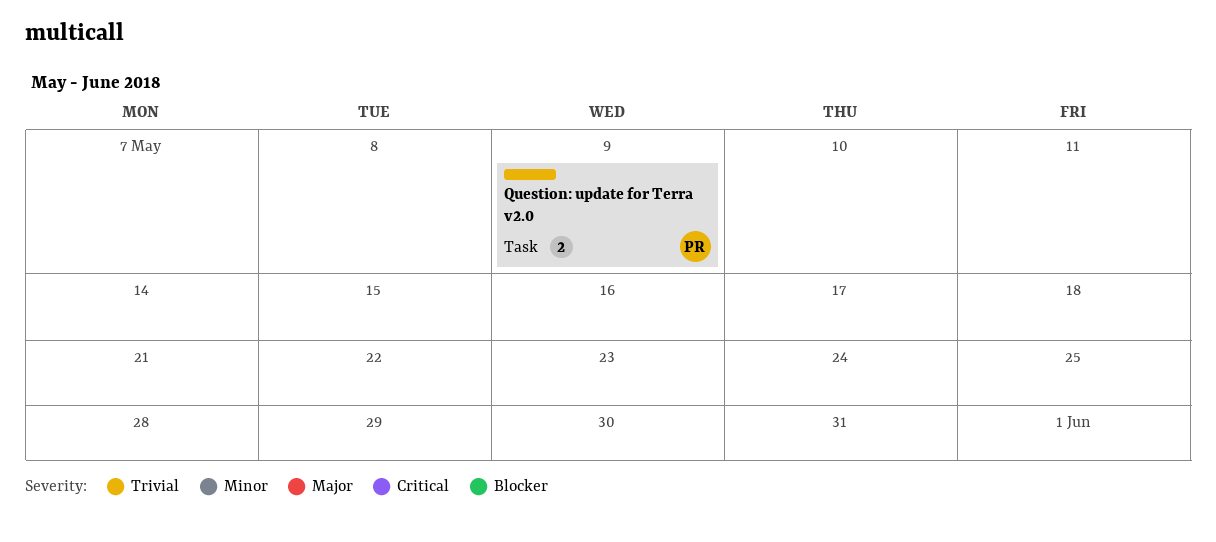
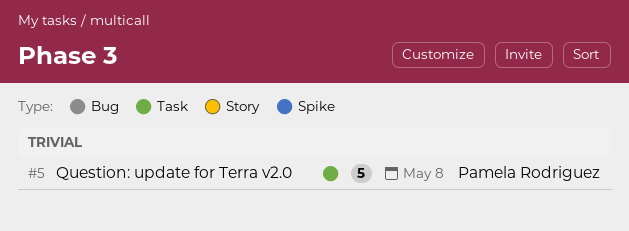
Question: update for Terra v2.0, estimate: 2 -> 5
Question: update for Terra v2.0, due: May 9 -> May 8

